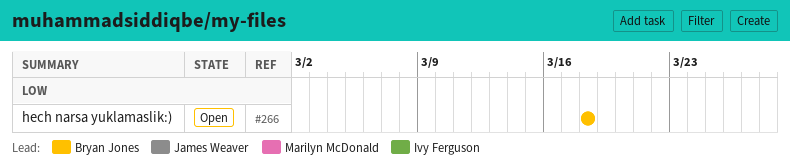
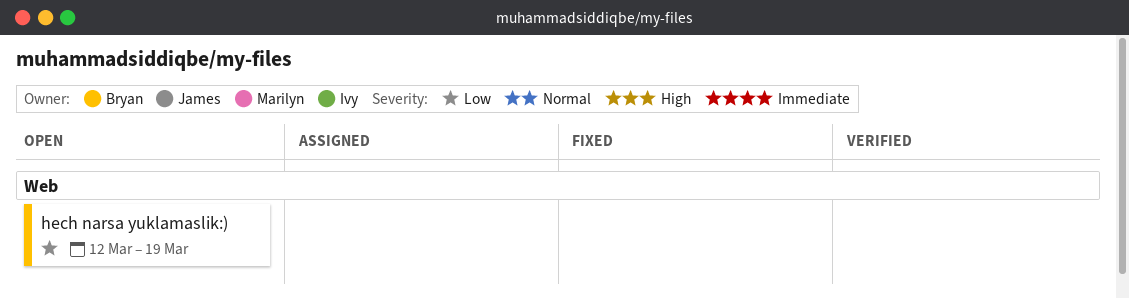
hech narsa yuklamaslik:), start: Mar 18 -> Mar 12
hech narsa yuklamaslik:), due: Mar 18 -> Mar 19

